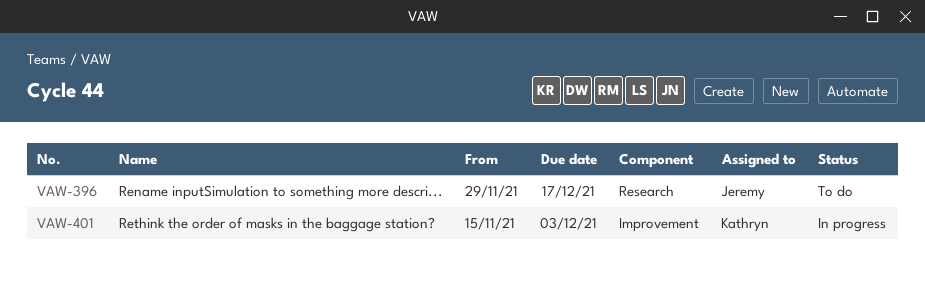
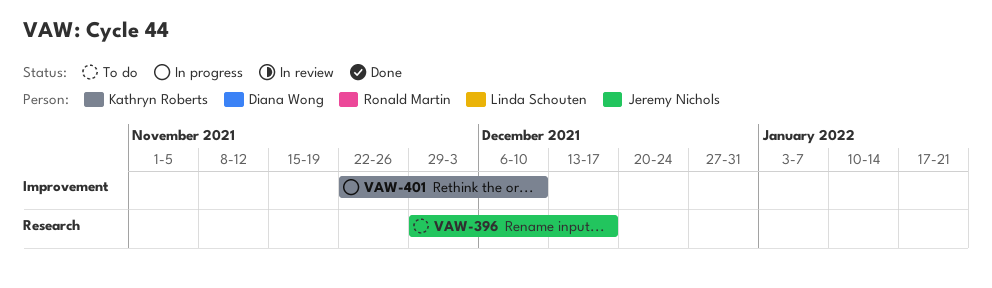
VAW-401, start: Nov 15 -> Nov 22
VAW-401, due: Dec 3 -> Dec 10

